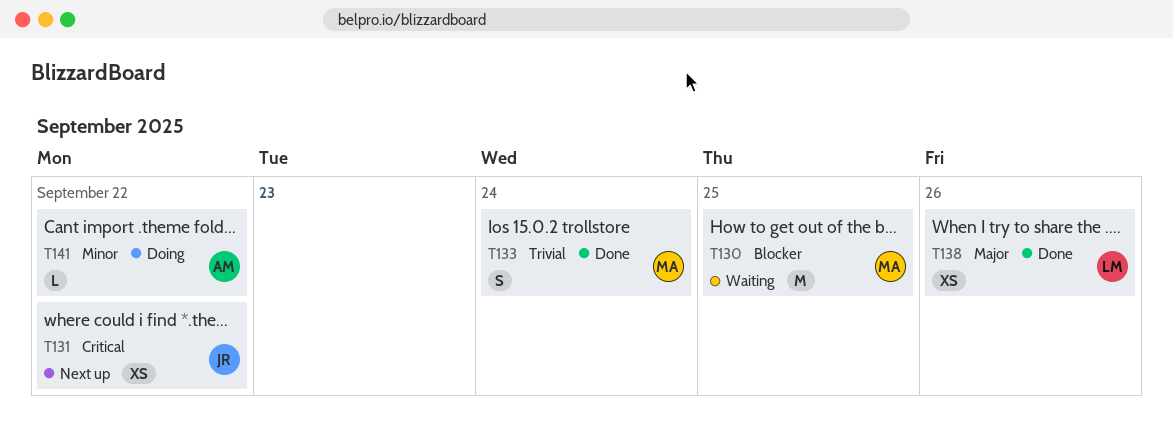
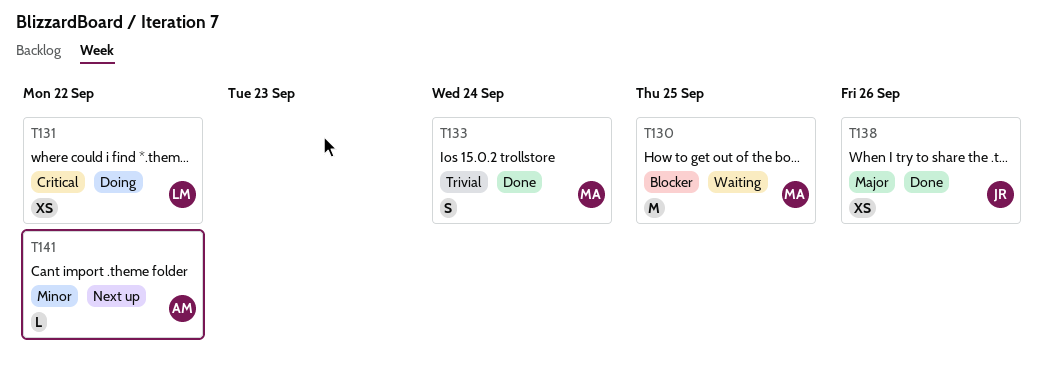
T131, status: Next up -> Doing
T131, owner: JR -> LM
T138, owner: LM -> JR
T141, status: Doing -> Next up

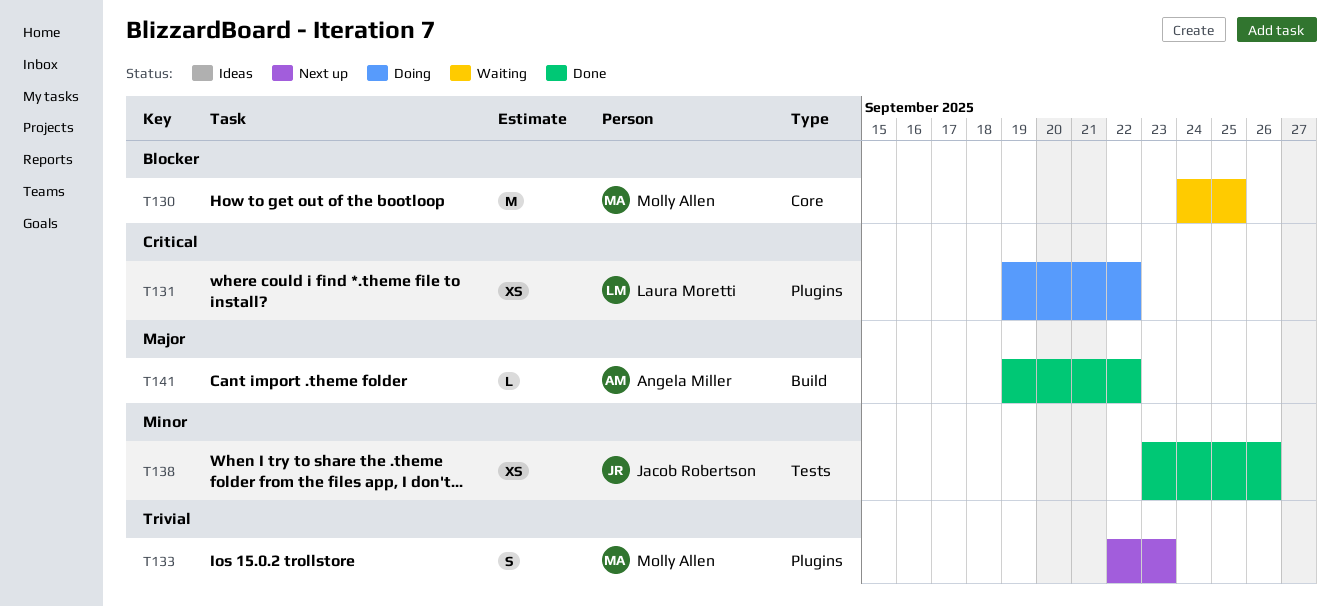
T133, status: Done -> Next up
T133, due: Sep 24 -> Sep 23
T138, priority: Major -> Minor
T141, status: Next up -> Done
T141, priority: Minor -> Major

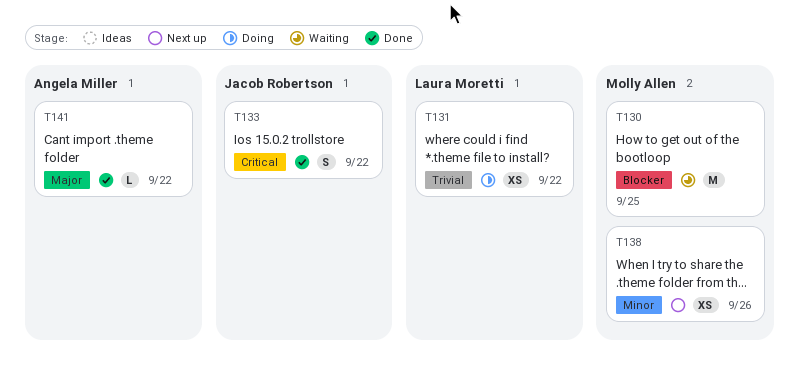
T131, priority: Critical -> Trivial
T133, status: Next up -> Done
T133, owner: Molly Allen -> Jacob Robertson
T133, priority: Trivial -> Critical
T133, due: Sep 23 -> Sep 22
T138, status: Done -> Next up
T138, owner: Jacob Robertson -> Molly Allen

